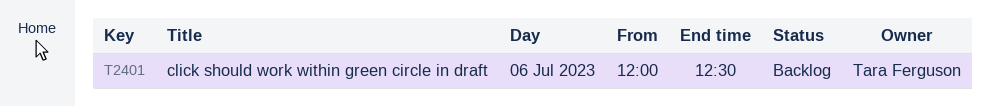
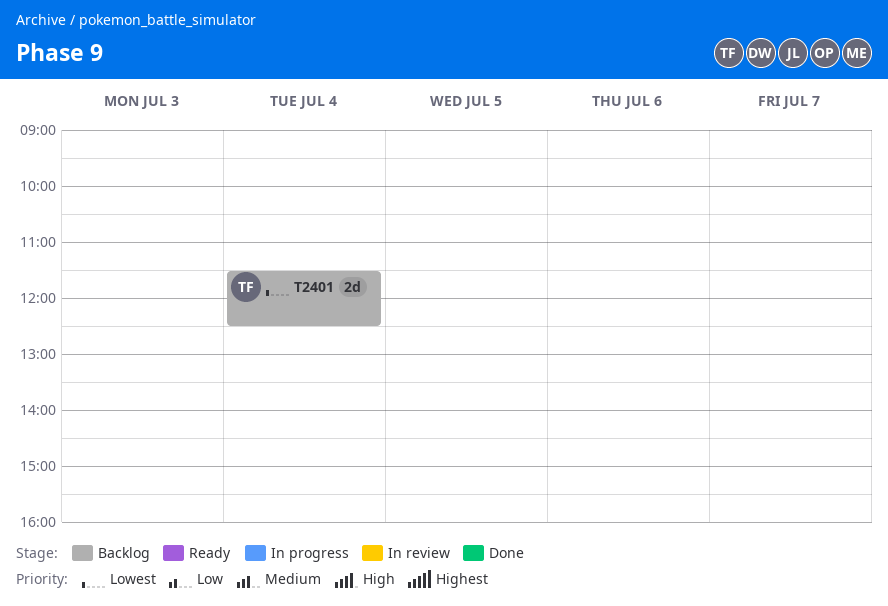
T2401, day: Jul 6 -> Jul 4
T2401, begins: 12:00 -> 11:30

